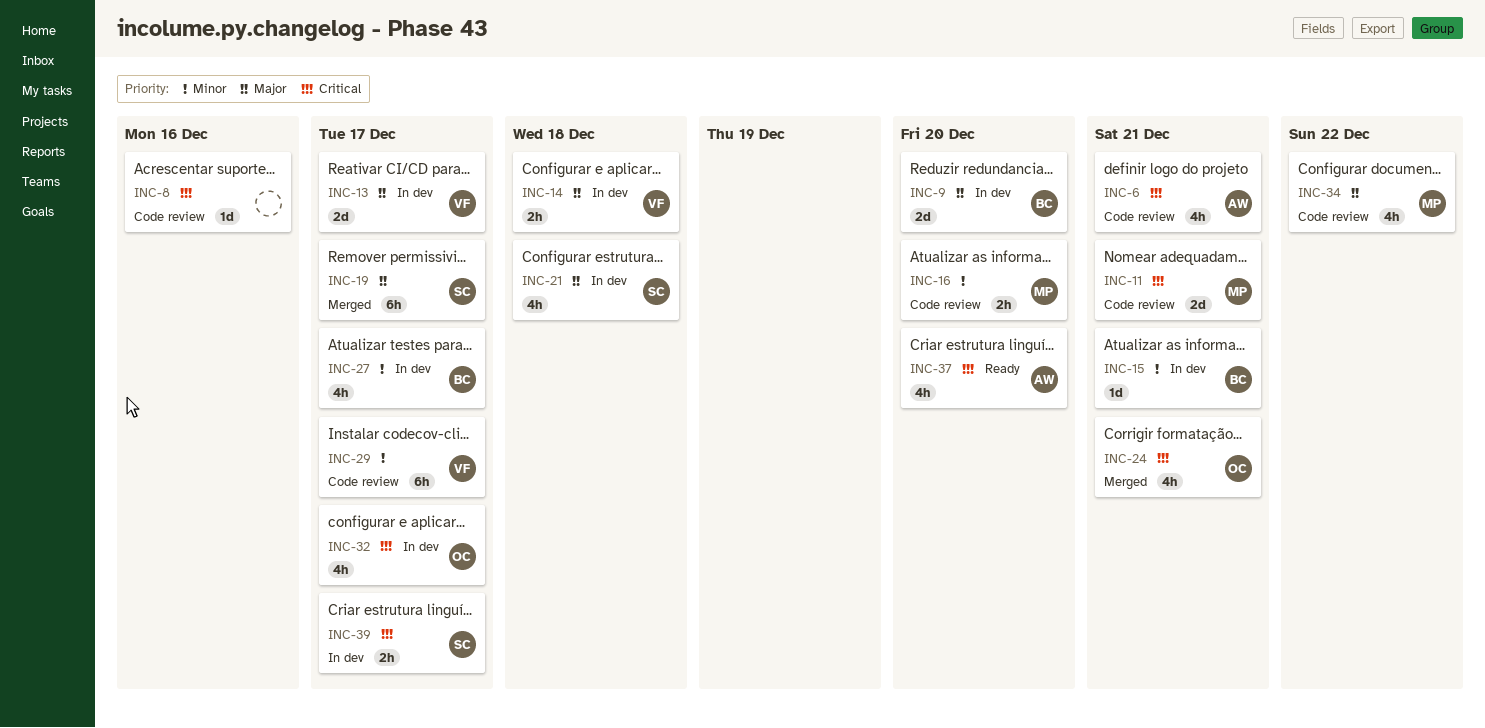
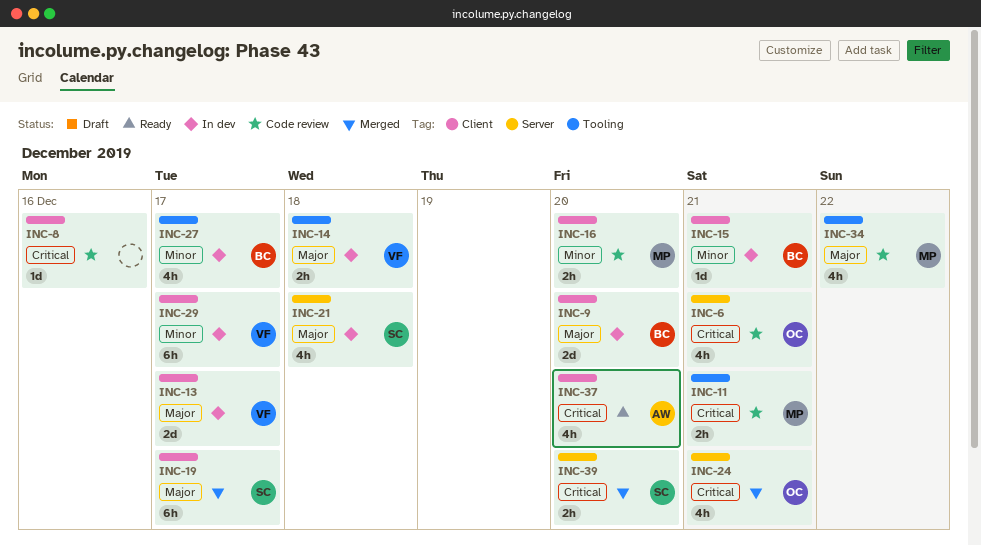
INC-6, owner: AW -> OC
INC-11, estimate: 2d -> 2h
INC-29, status: Code review -> In dev
INC-32: present -> none
INC-39, status: In dev -> Merged
INC-39, due: Dec 17 -> Dec 20

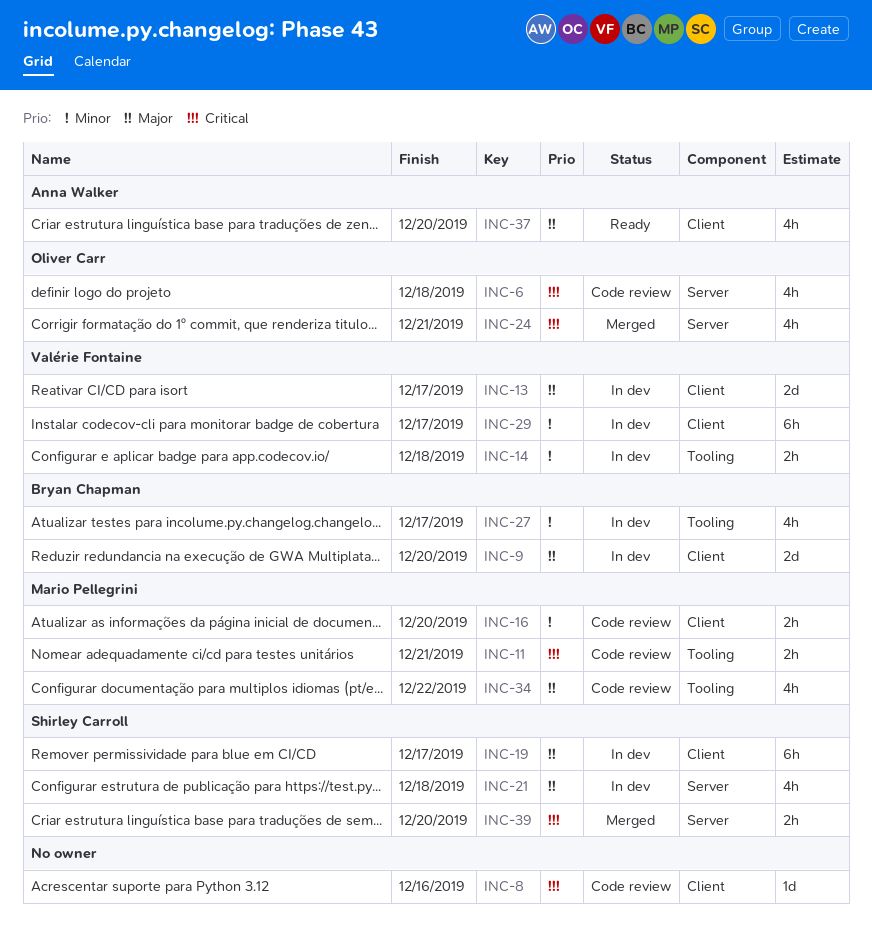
INC-6, due: Dec 21 -> Dec 18
INC-14, priority: Major -> Minor
INC-15: present -> none
INC-19, status: Merged -> In dev
INC-37, priority: Critical -> Major

